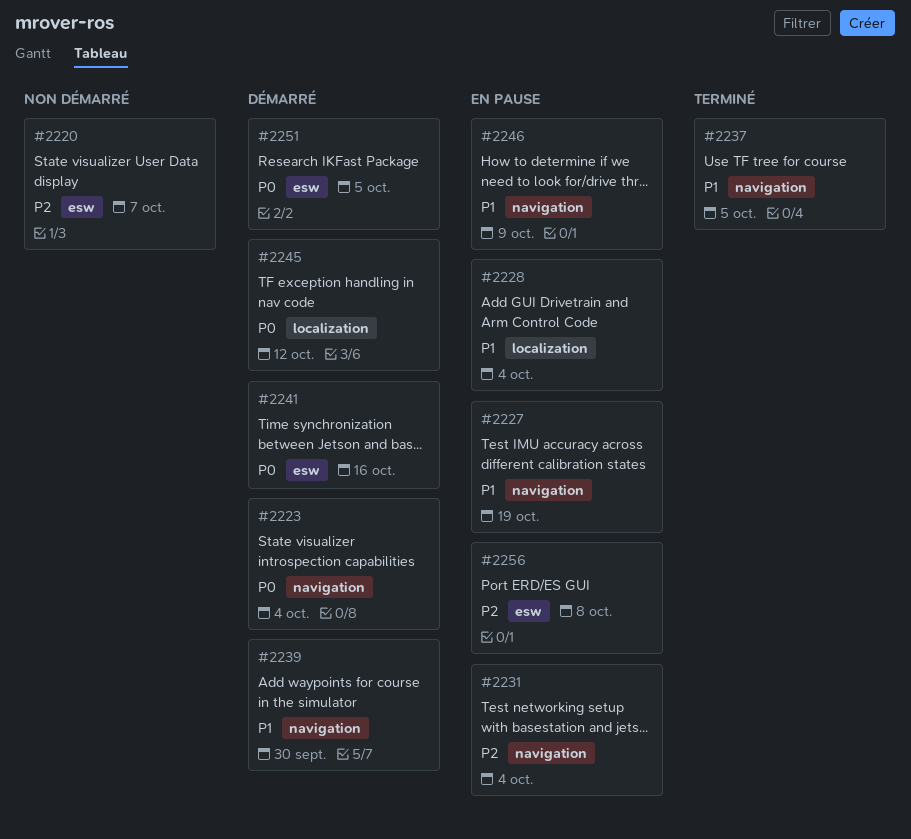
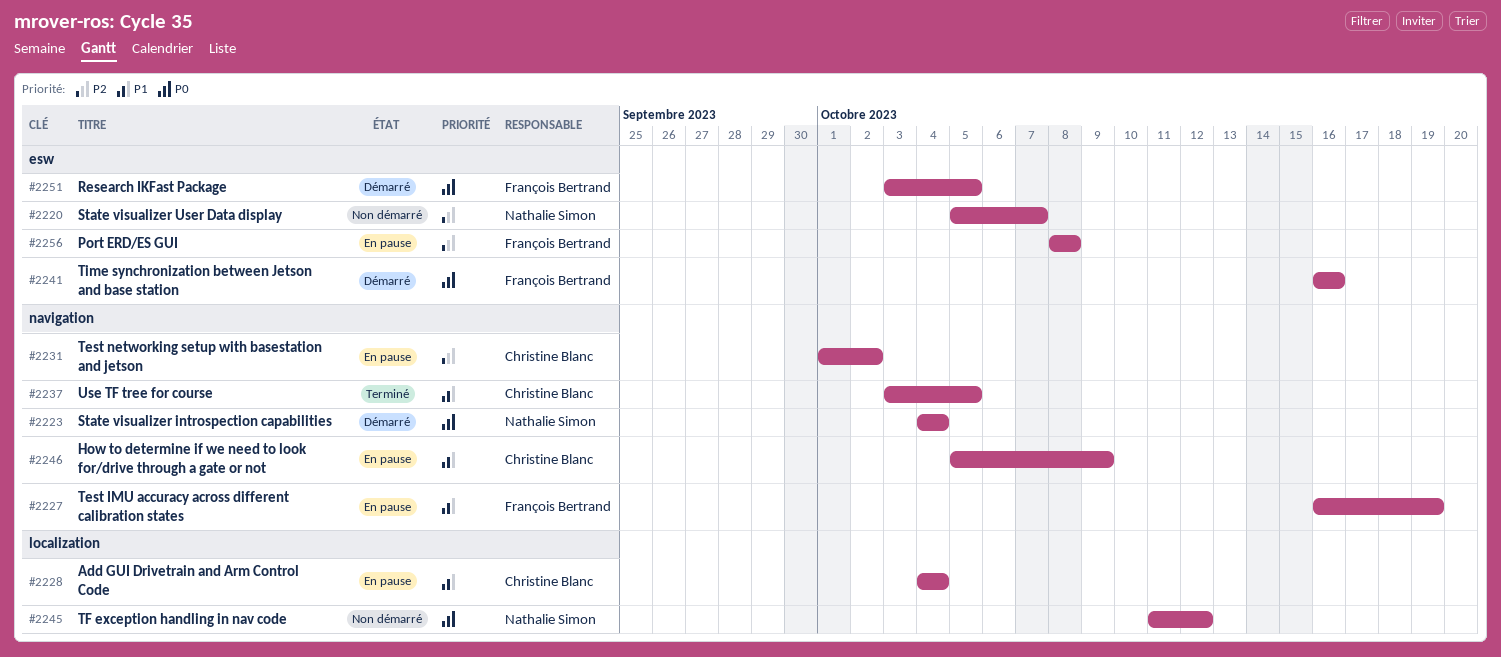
#2231, due: Oct 4 -> Oct 2
#2239: present -> none
#2245, status: Démarré -> Non démarré

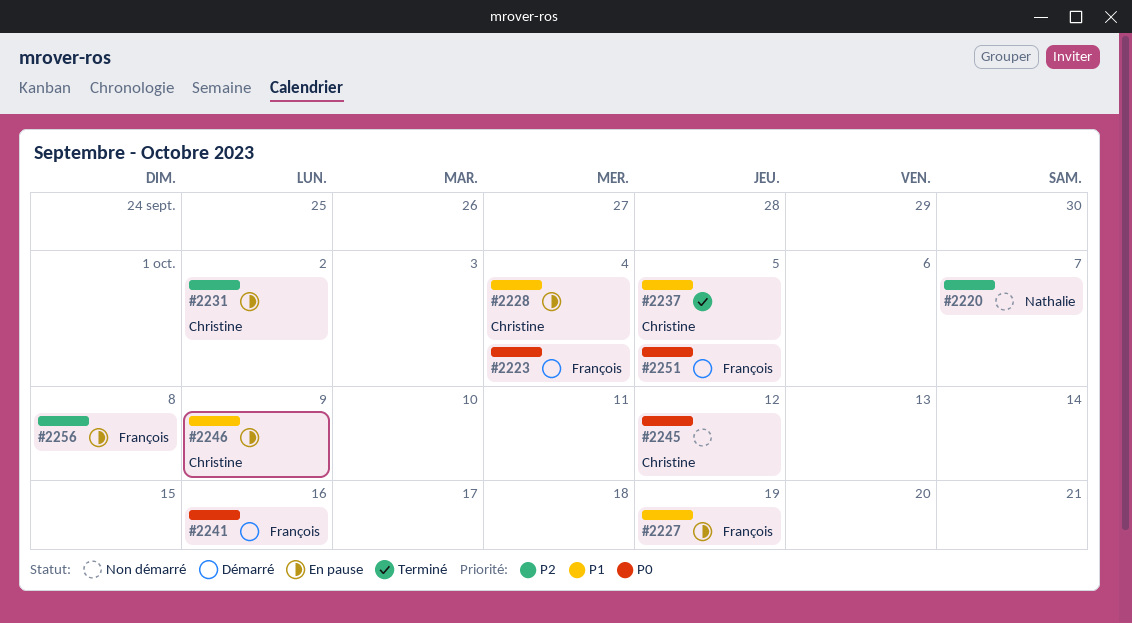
#2223, owner: Nathalie Simon -> François Bertrand
#2245, owner: Nathalie Simon -> Christine Blanc

